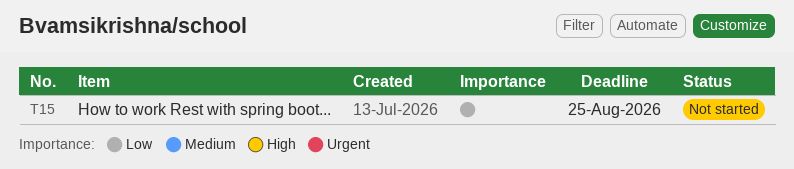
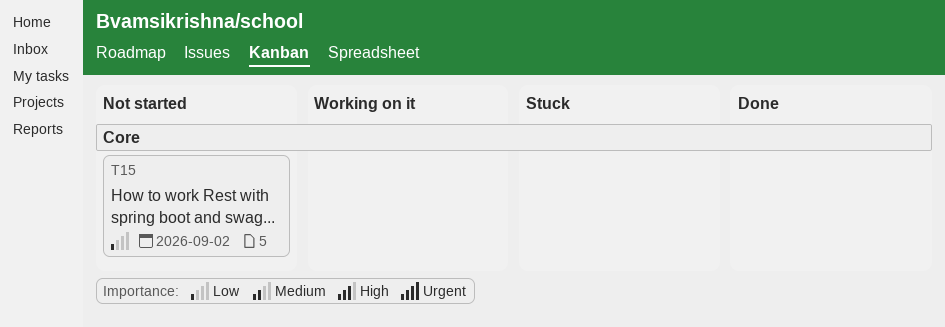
T15, due: Aug 25 -> Sep 2

